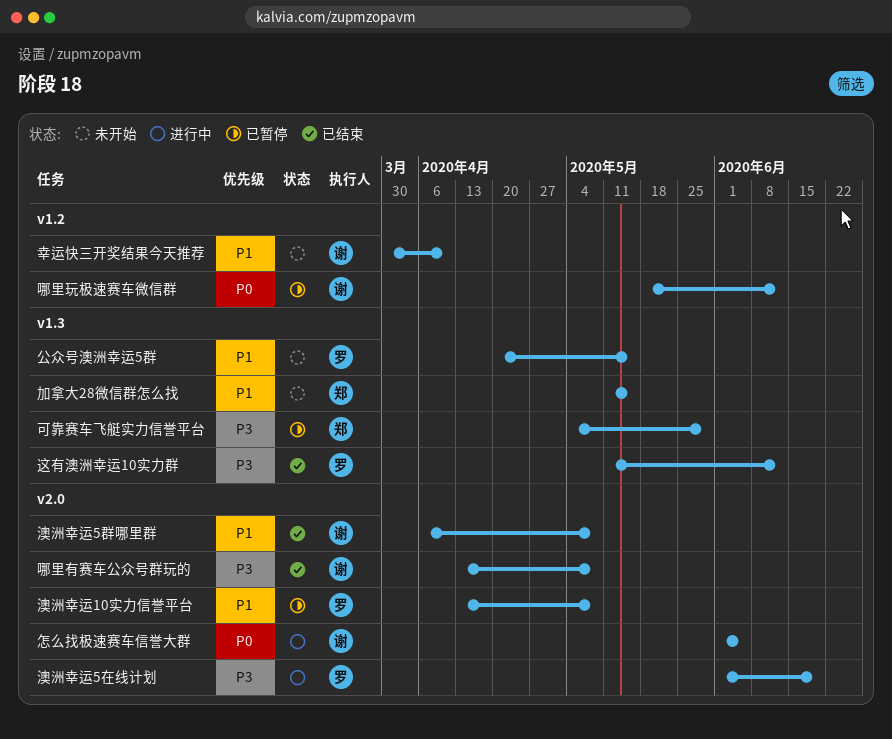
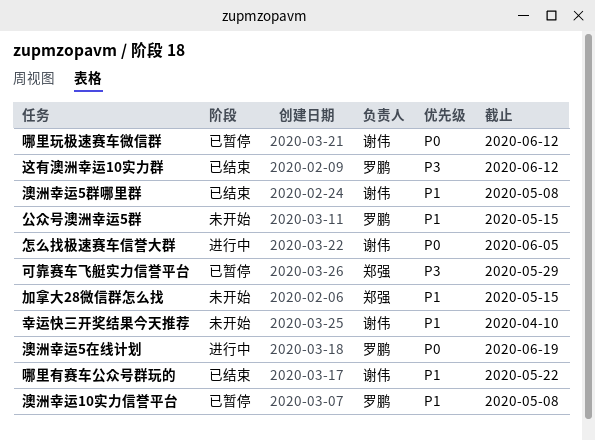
哪里有赛车公众号群玩的, priority: P3 -> P1
哪里有赛车公众号群玩的, due: May 8 -> May 22
澳洲幸运5在线计划, priority: P3 -> P0

